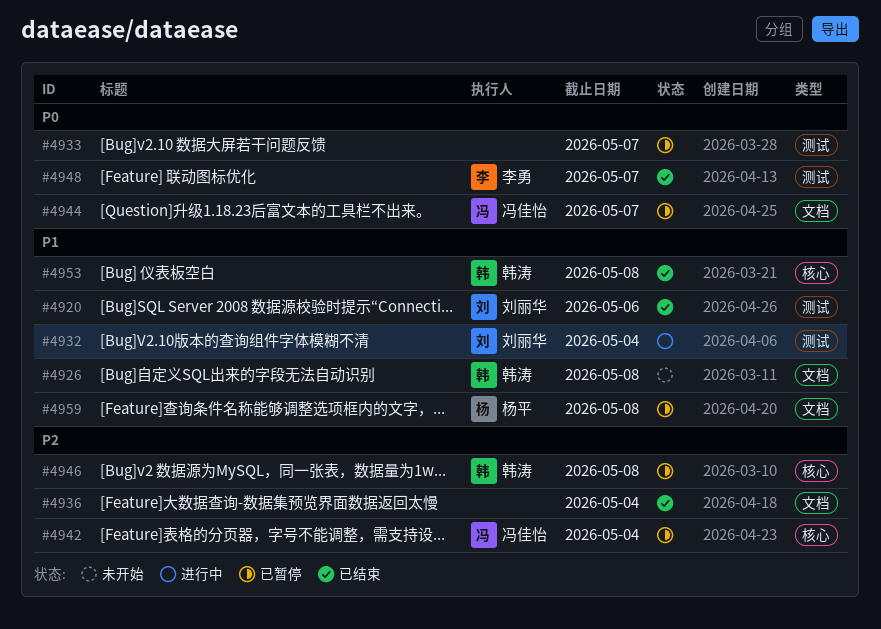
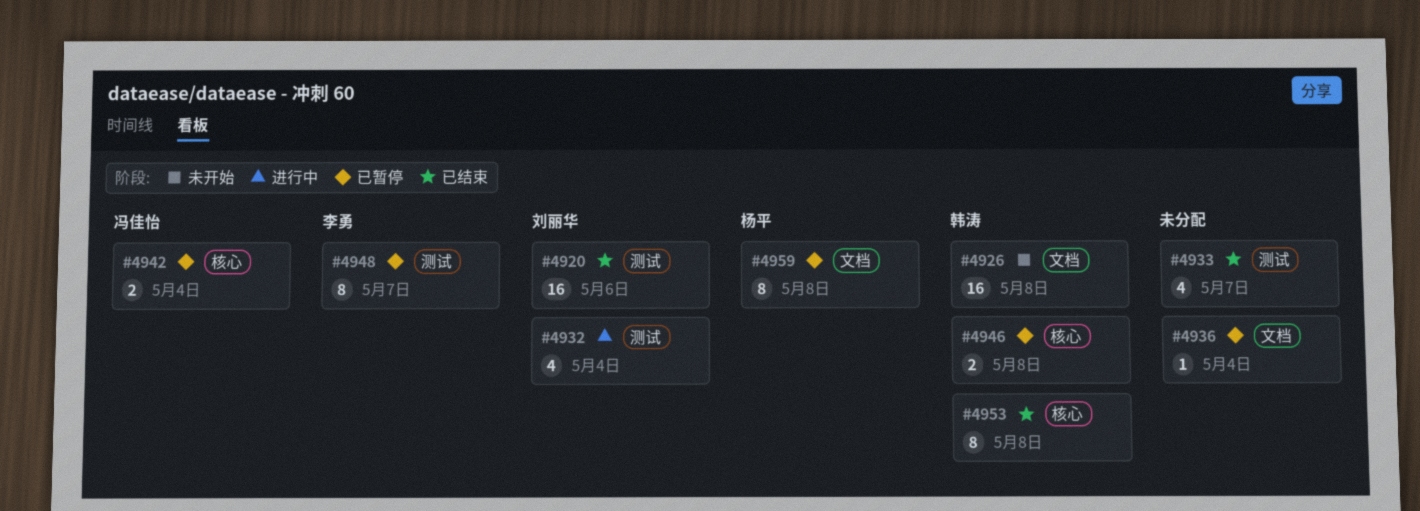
#4933, status: 已暂停 -> 已结束
#4936, status: 已结束 -> 已暂停
#4944: present -> none
#4948, status: 已结束 -> 已暂停

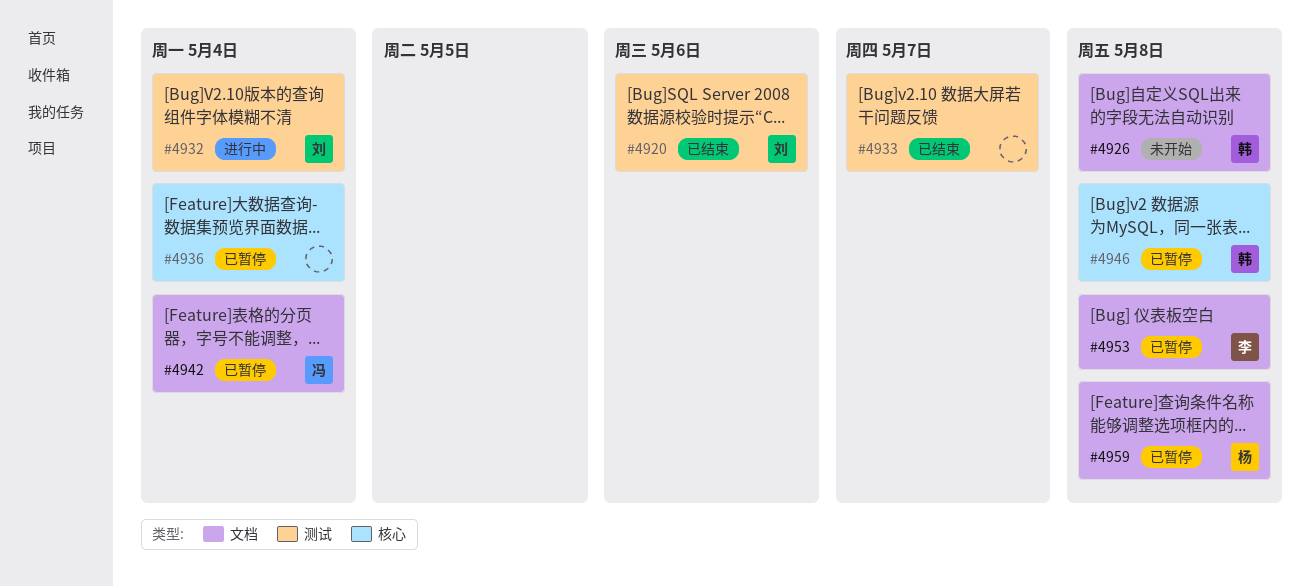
#4936, label: 文档 -> 核心
#4942, label: 核心 -> 文档
#4948: present -> none
#4953, status: 已结束 -> 已暂停
#4953, owner: 韩涛 -> 李勇
#4953, label: 核心 -> 文档

